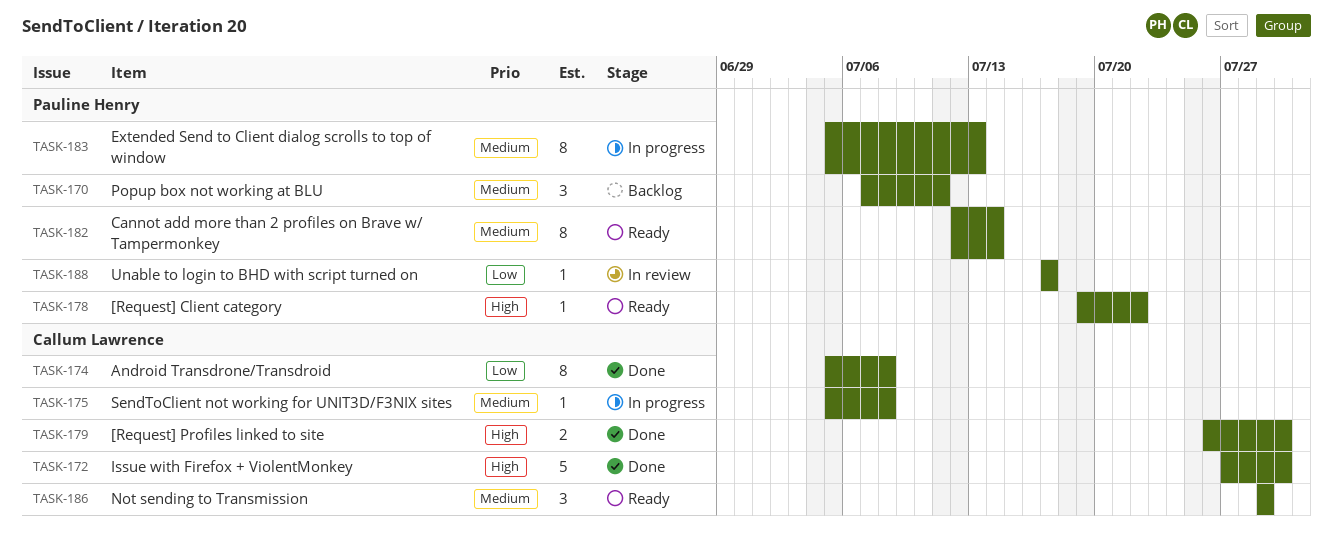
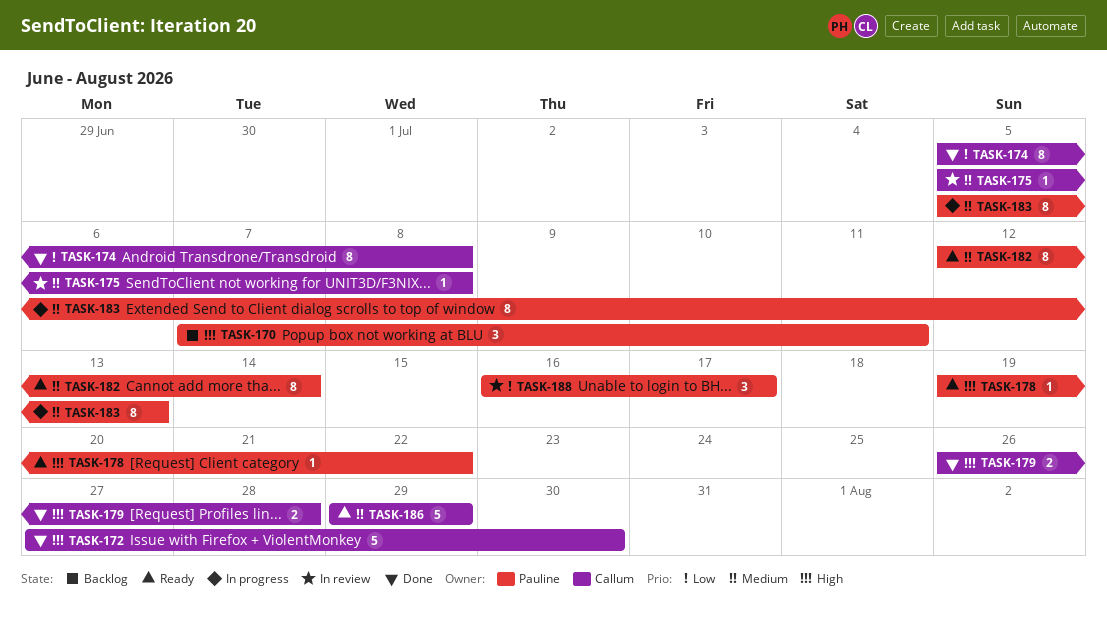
TASK-170, priority: Medium -> High
TASK-175, status: In progress -> In review
TASK-179, due: Jul 30 -> Jul 28
TASK-186, estimate: 3 -> 5
TASK-188, estimate: 1 -> 3
TASK-188, start: Jul 17 -> Jul 16

